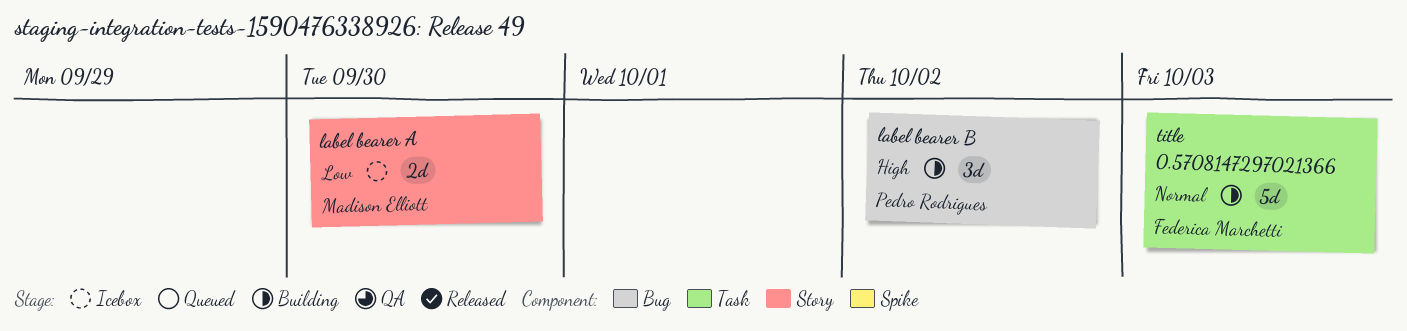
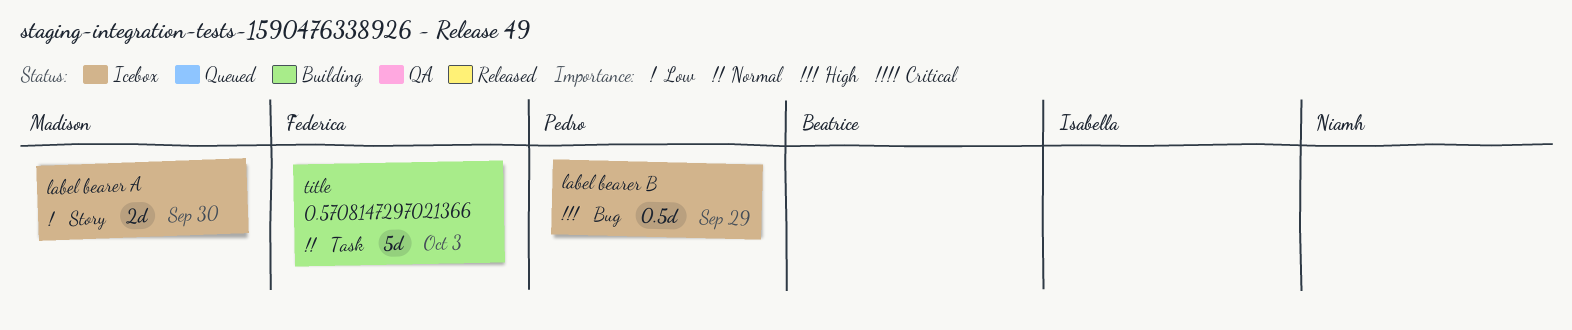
label bearer B, status: Building -> Icebox
label bearer B, estimate: 3d -> 0.5d
label bearer B, due: Oct 2 -> Sep 29

